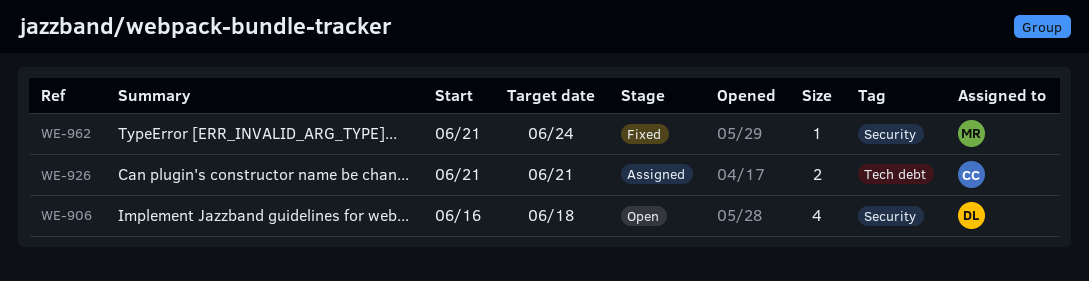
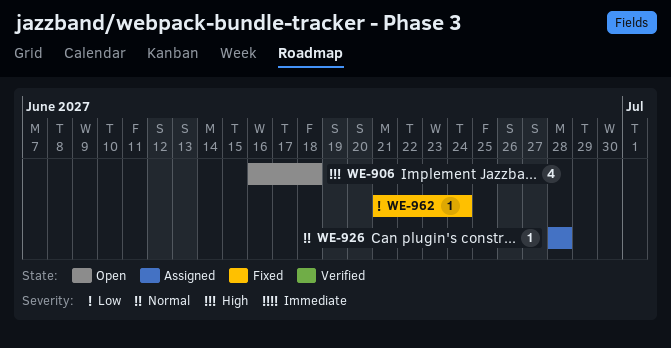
WE-926, estimate: 2 -> 1
WE-926, start: Jun 21 -> Jun 28
WE-926, due: Jun 21 -> Jun 28

